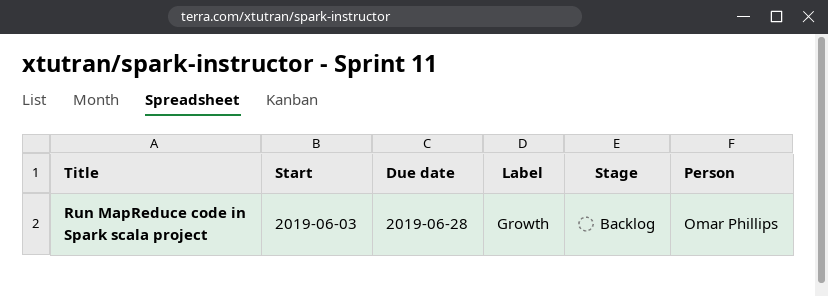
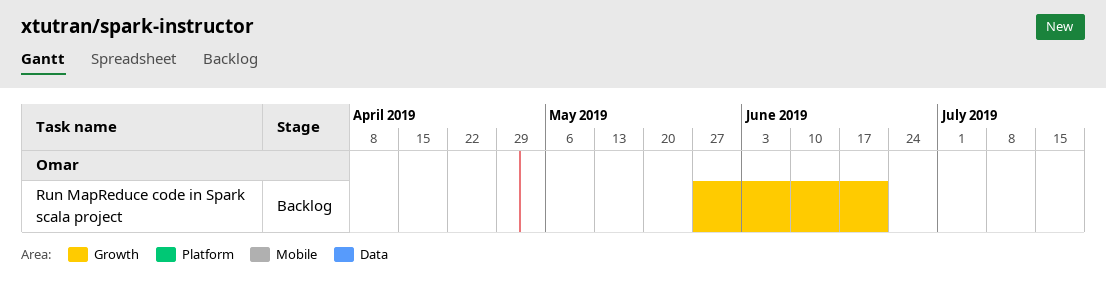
Run MapReduce code in Spark scala project, start: Jun 3 -> May 27
Run MapReduce code in Spark scala project, due: Jun 28 -> Jun 21

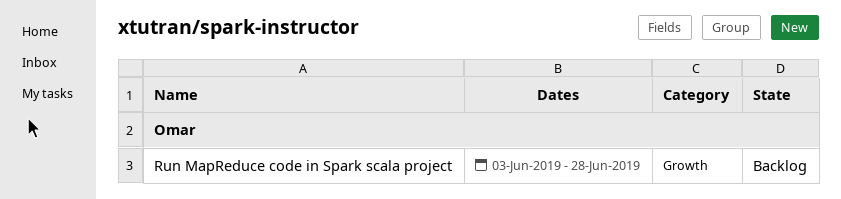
Run MapReduce code in Spark scala project, start: May 27 -> Jun 3
Run MapReduce code in Spark scala project, due: Jun 21 -> Jun 28

